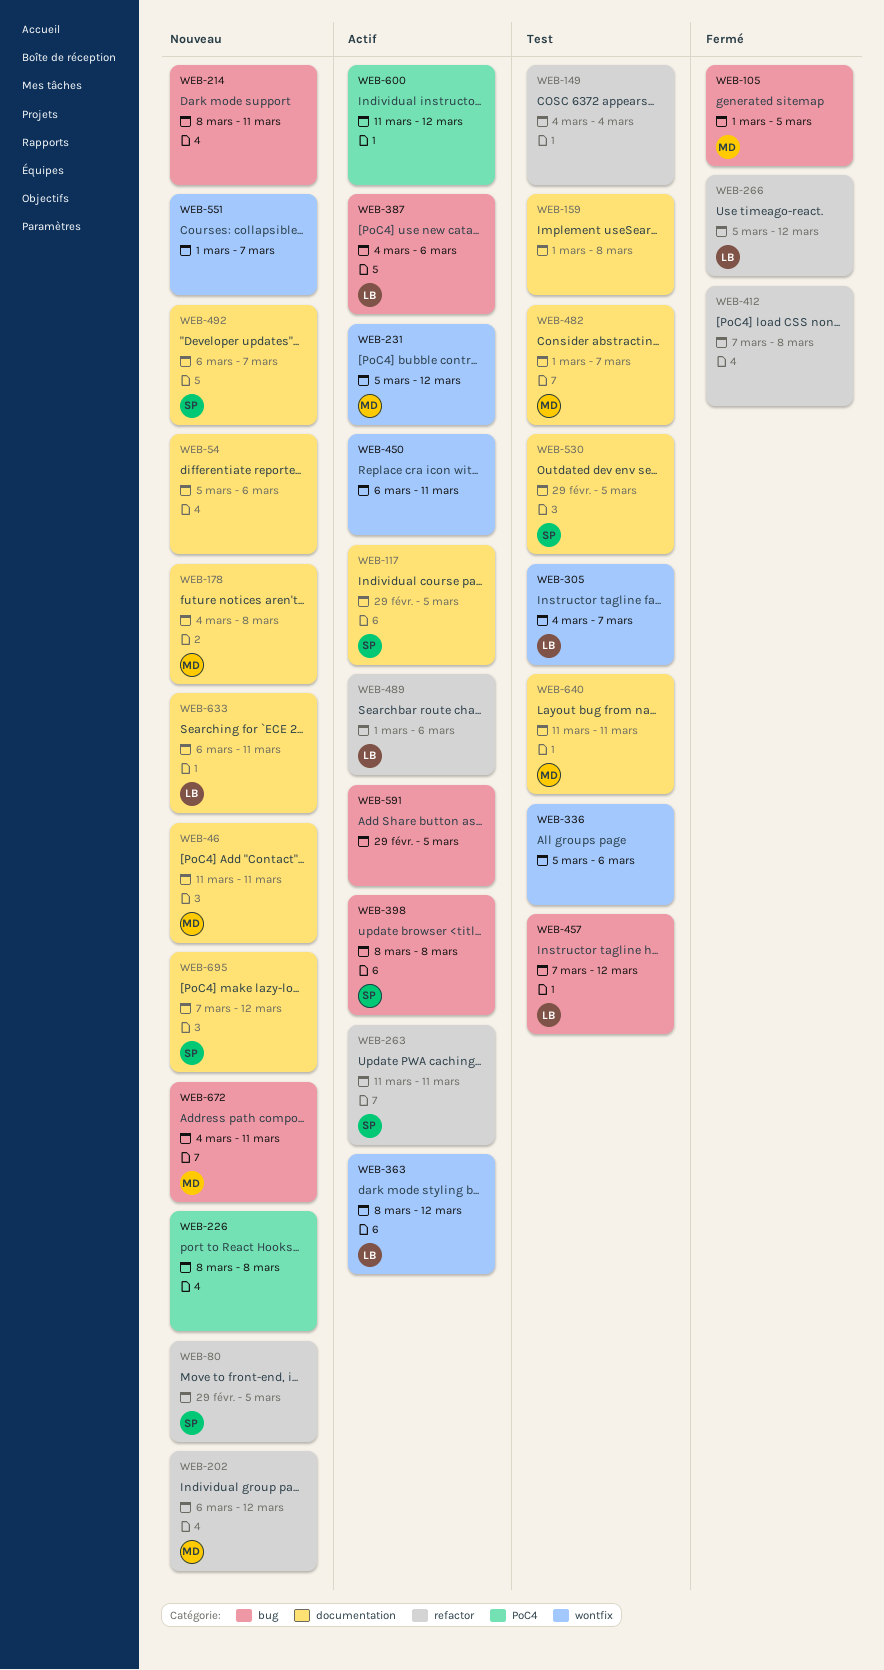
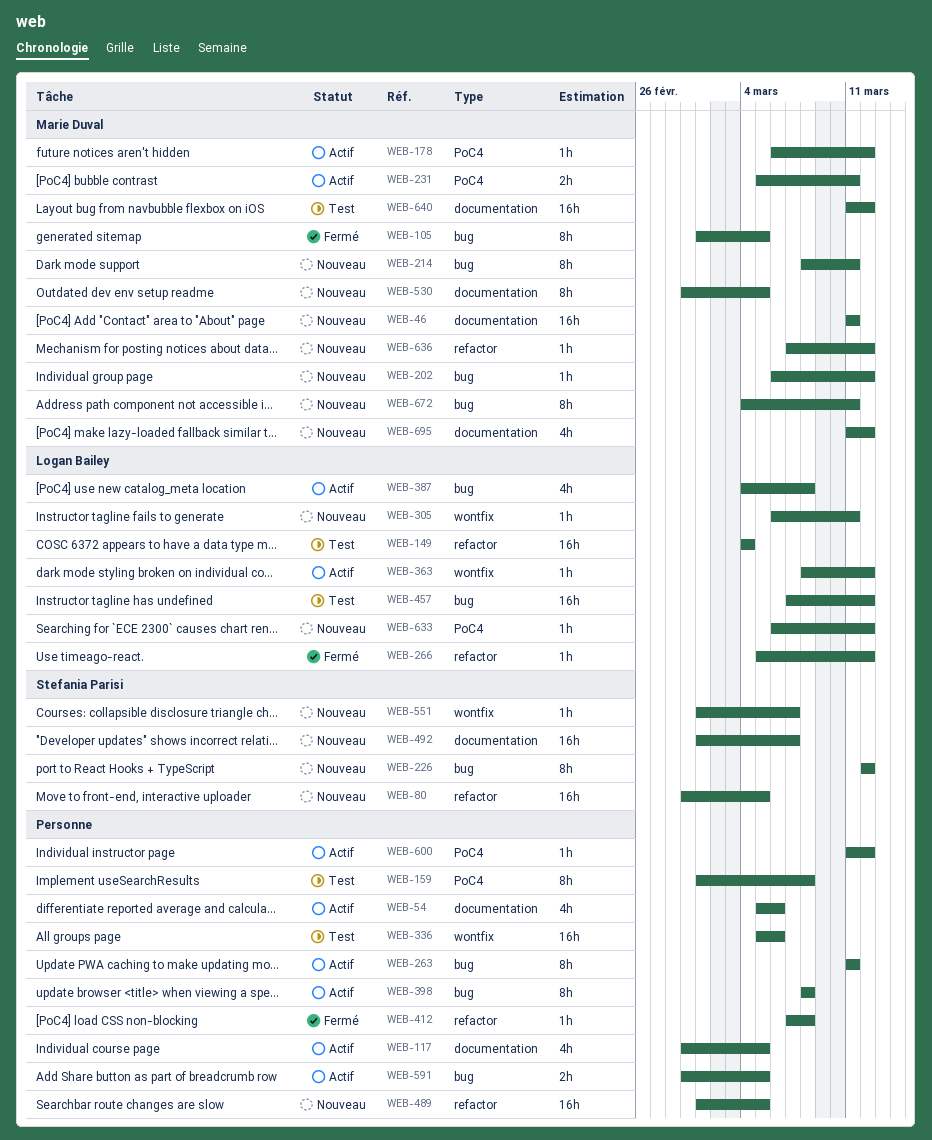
WEB-54, status: Nouveau -> Actif
WEB-117, owner: Stefania Parisi -> none
WEB-149, owner: none -> Logan Bailey
WEB-159, label: documentation -> PoC4
WEB-178, status: Nouveau -> Actif
WEB-178, label: documentation -> PoC4
WEB-178, start: Mar 4 -> Mar 6
WEB-178, due: Mar 8 -> Mar 12
WEB-202, label: refactor -> bug
WEB-214, owner: none -> Marie Duval
WEB-226, owner: none -> Stefania Parisi
WEB-226, label: PoC4 -> bug
WEB-226, start: Mar 8 -> Mar 12
WEB-226, due: Mar 8 -> Mar 12
WEB-231, label: wontfix -> PoC4
WEB-231, due: Mar 12 -> Mar 11
WEB-263, owner: Stefania Parisi -> none
WEB-263, label: refactor -> bug
WEB-305, status: Test -> Nouveau
WEB-305, start: Mar 4 -> Mar 6
WEB-305, due: Mar 7 -> Mar 11
WEB-387, due: Mar 6 -> Mar 8
WEB-398, owner: Stefania Parisi -> none
WEB-450: present -> none
WEB-482: present -> none
WEB-489, status: Actif -> Nouveau
WEB-489, owner: Logan Bailey -> none
WEB-489, due: Mar 6 -> Mar 5
WEB-492, start: Mar 6 -> Mar 1
WEB-530, status: Test -> Nouveau
WEB-530, owner: Stefania Parisi -> Marie Duval
WEB-551, owner: none -> Stefania Parisi
WEB-633, label: documentation -> PoC4
WEB-633, due: Mar 11 -> Mar 12
WEB-636: none -> present
WEB-640, due: Mar 11 -> Mar 12
WEB-695, owner: Stefania Parisi -> Marie Duval
WEB-695, start: Mar 7 -> Mar 11

